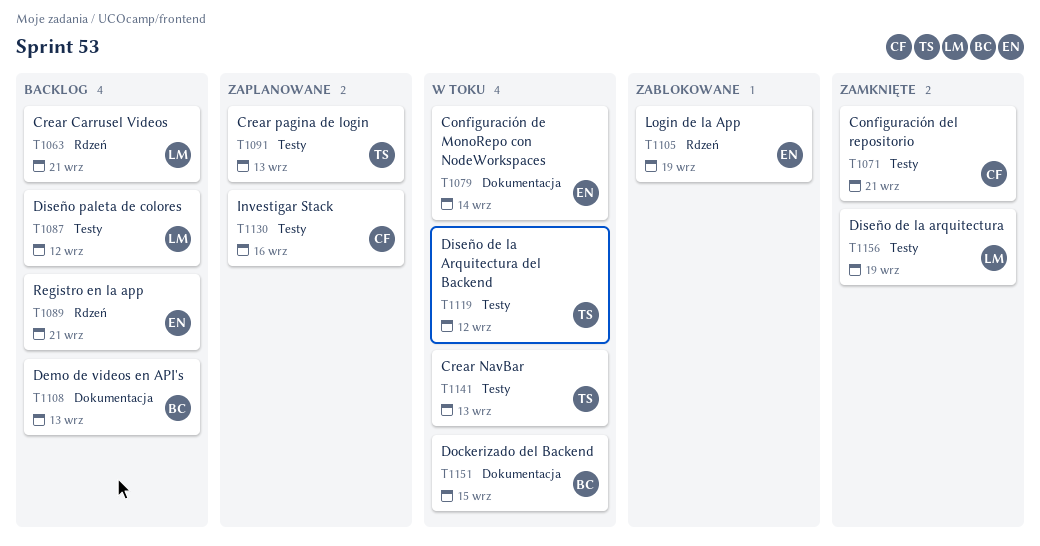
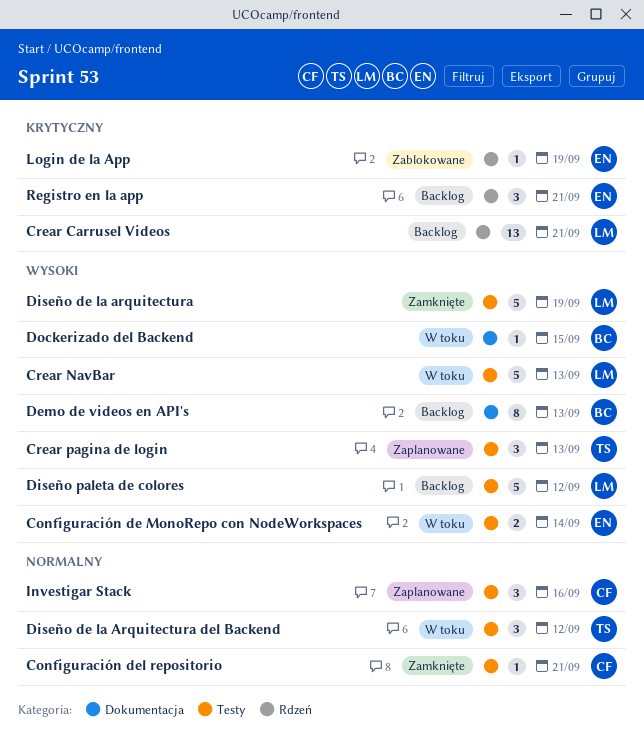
Configuración de MonoRepo con NodeWorkspaces, label: Dokumentacja -> Testy
Crear NavBar, owner: TS -> LM

